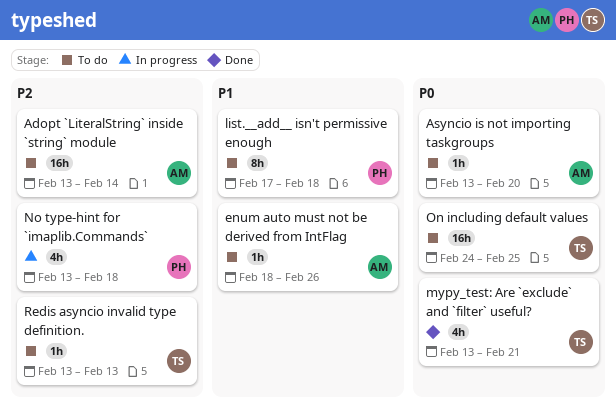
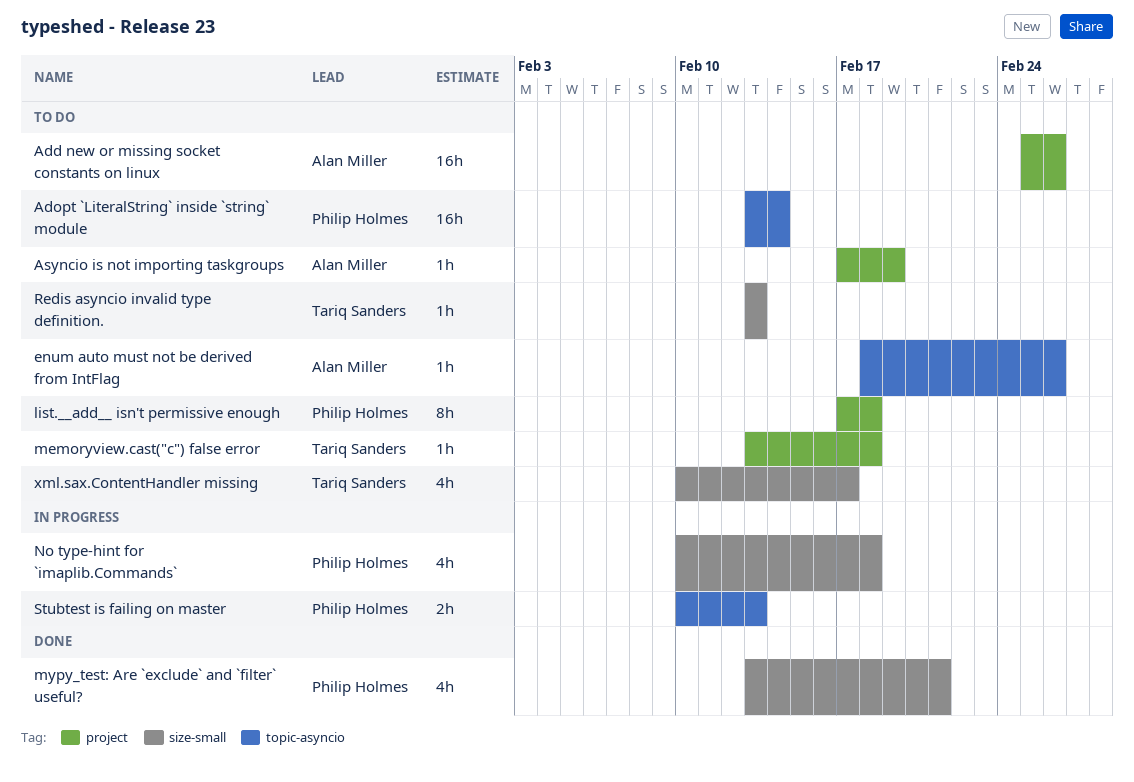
Add new or missing socket constants on linux: none -> present
Adopt `LiteralString` inside `string` module, owner: Alan Miller -> Philip Holmes
Asyncio is not importing taskgroups, start: Feb 13 -> Feb 17
Asyncio is not importing taskgroups, due: Feb 20 -> Feb 19
memoryview.cast("c") false error: none -> present
mypy_test: Are `exclude` and `filter` useful?, owner: Tariq Sanders -> Philip Holmes
No type-hint for `imaplib.Commands`, start: Feb 13 -> Feb 10
On including default values: present -> none
Stubtest is failing on master: none -> present
xml.sax.ContentHandler missing: none -> present

